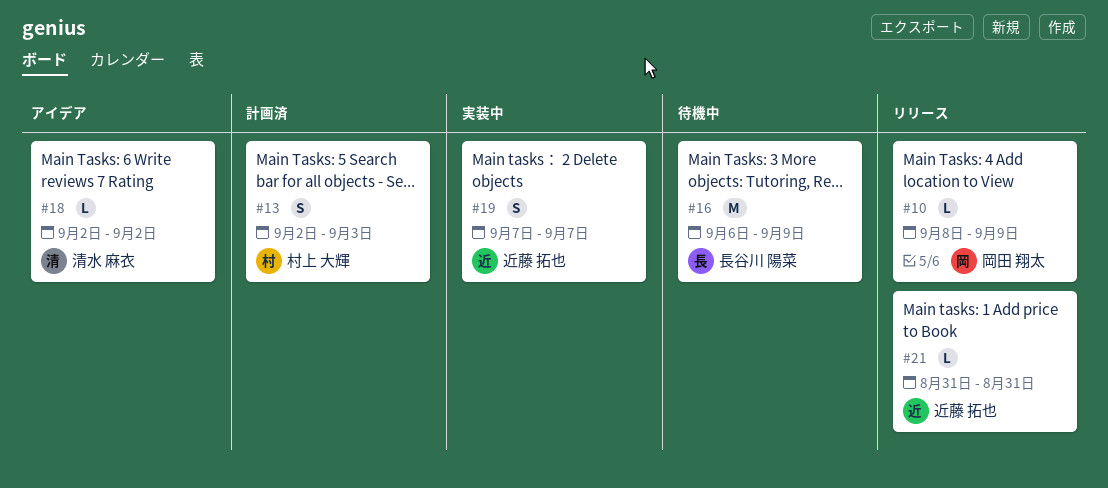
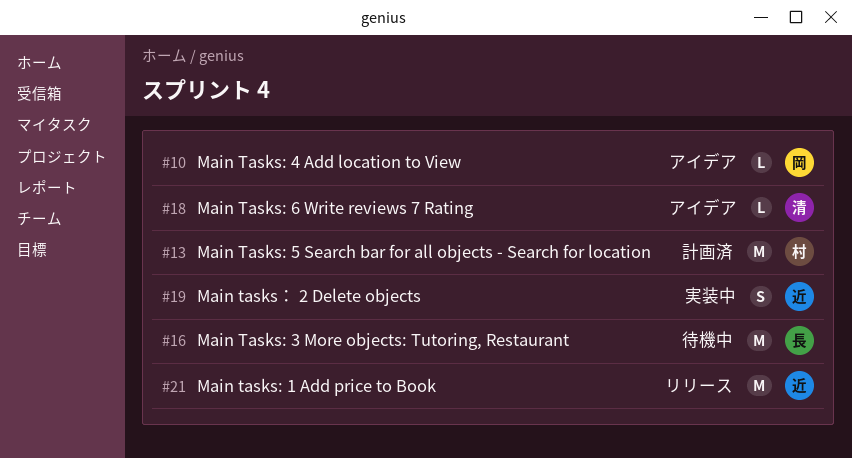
#10, status: リリース -> アイデア
#13, estimate: S -> M
#21, estimate: L -> M

